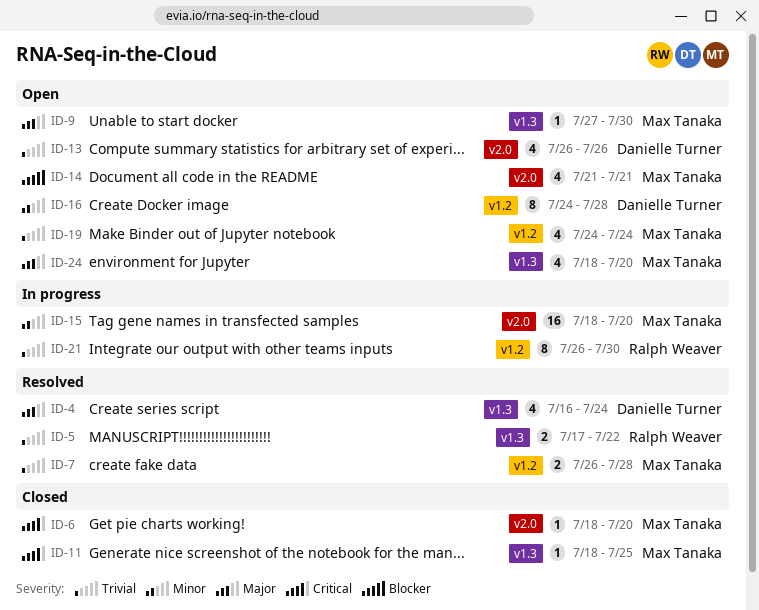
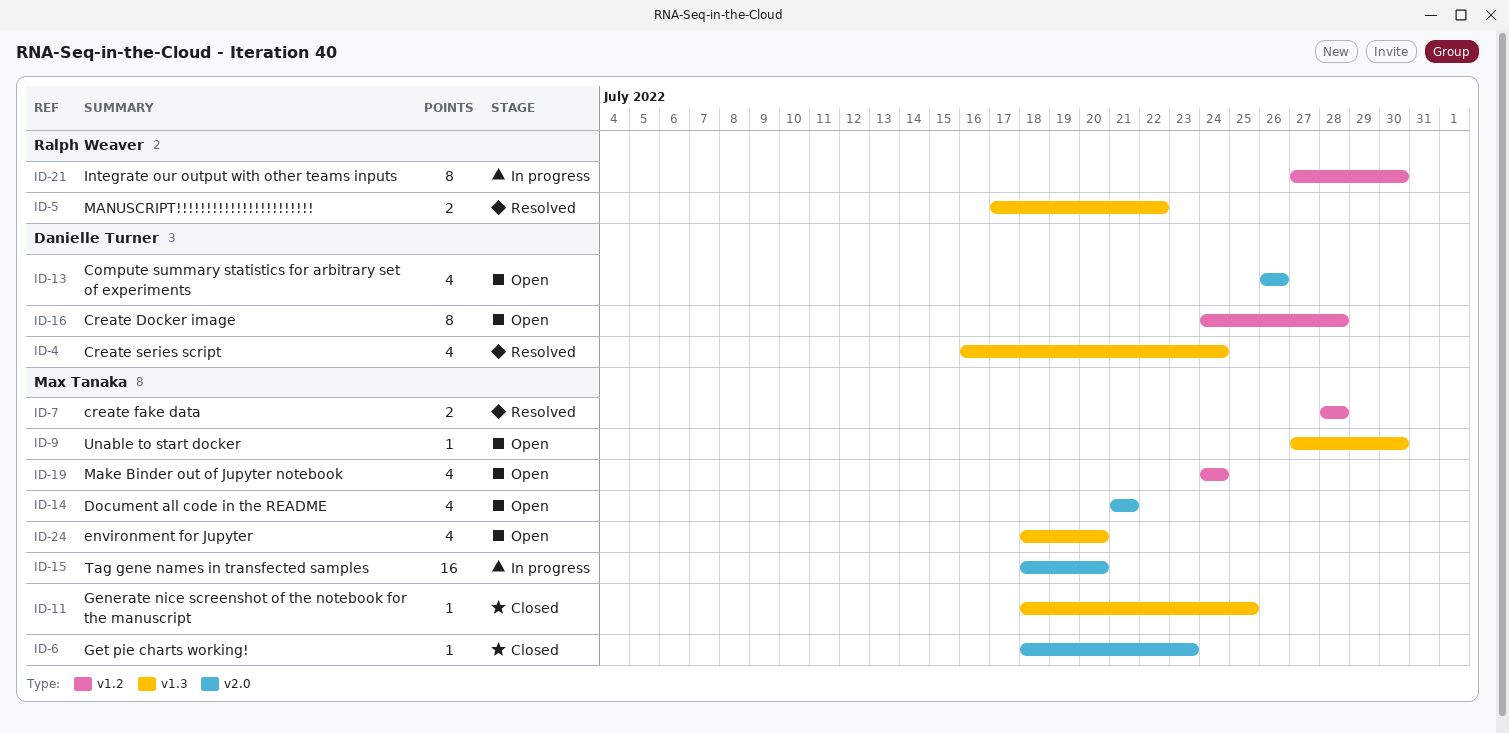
ID-6, due: Jul 20 -> Jul 23
ID-7, start: Jul 26 -> Jul 28
ID-21, start: Jul 26 -> Jul 27

